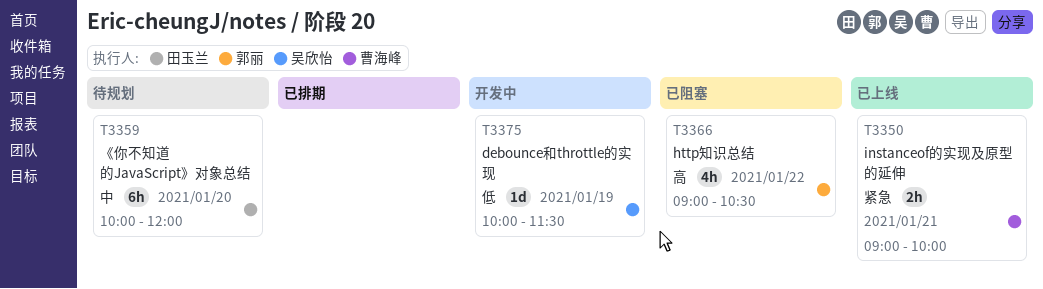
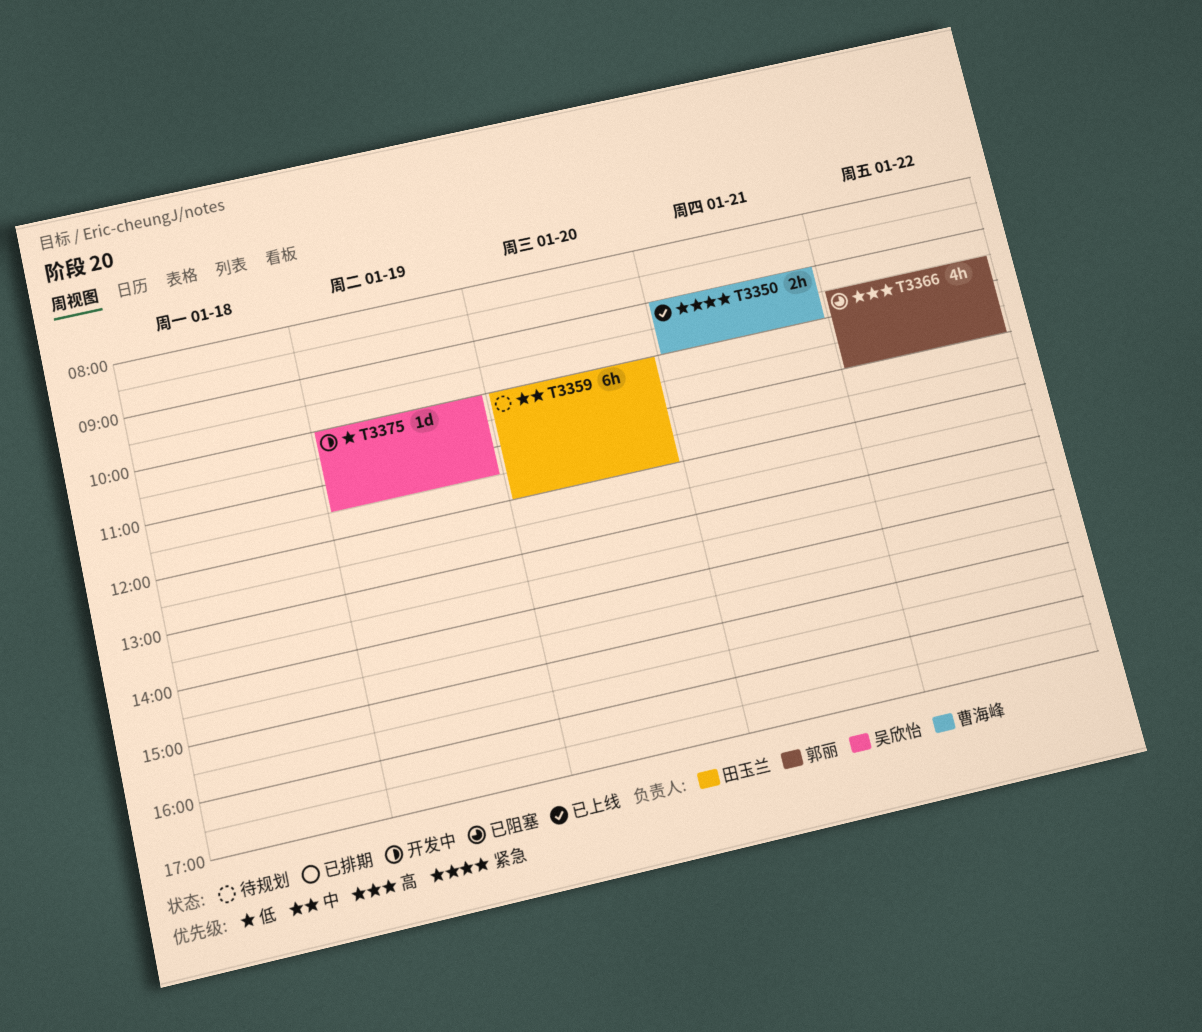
T3366, begins: 09:00 -> 09:30
T3366, ends: 10:30 -> 11:00

